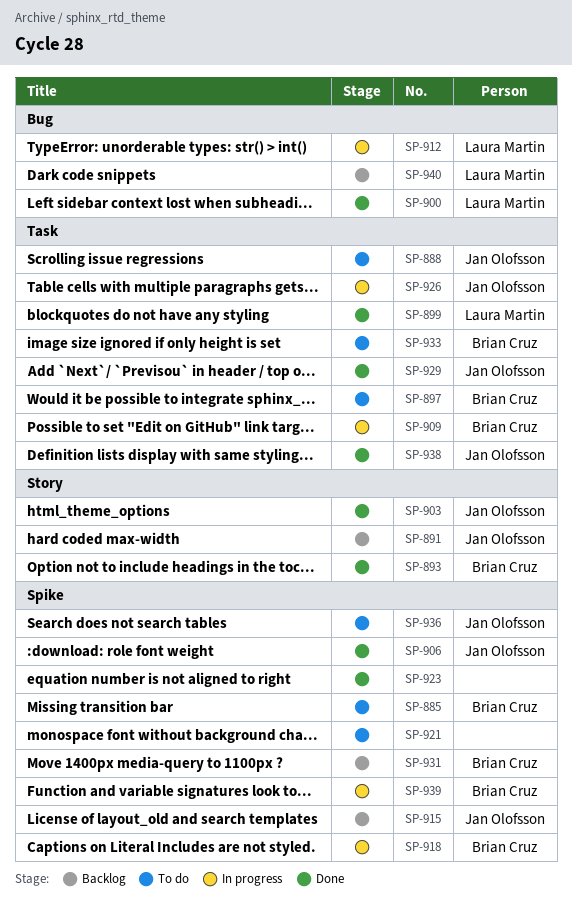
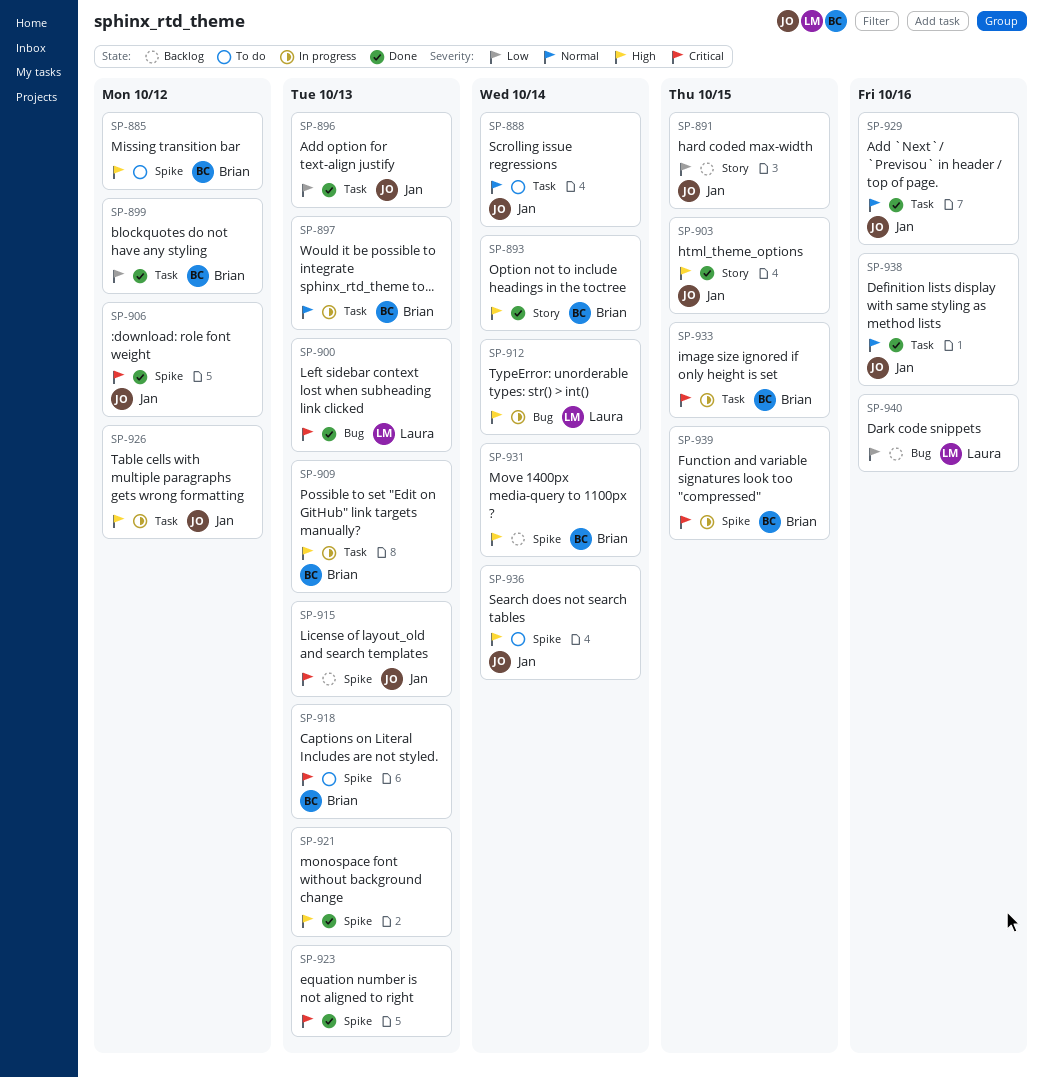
SP-896: none -> present
SP-897, status: To do -> In progress
SP-899, owner: Laura Martin -> Brian Cruz
SP-918, status: In progress -> To do
SP-921, status: To do -> Done
SP-933, status: To do -> In progress

